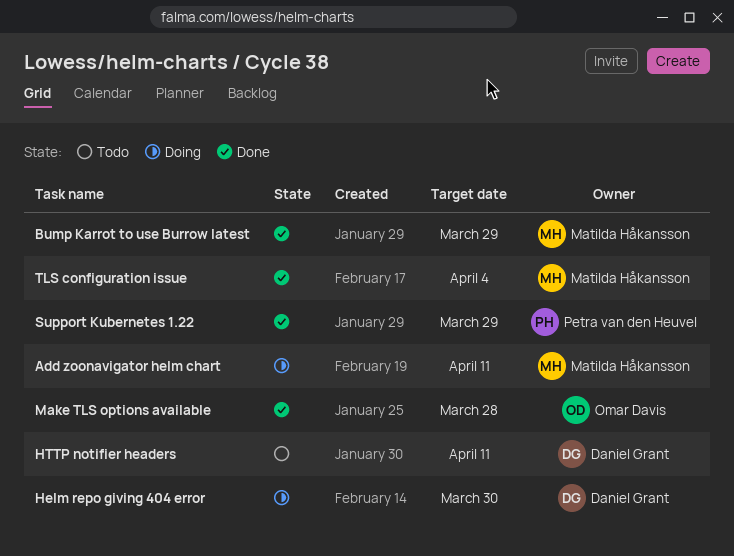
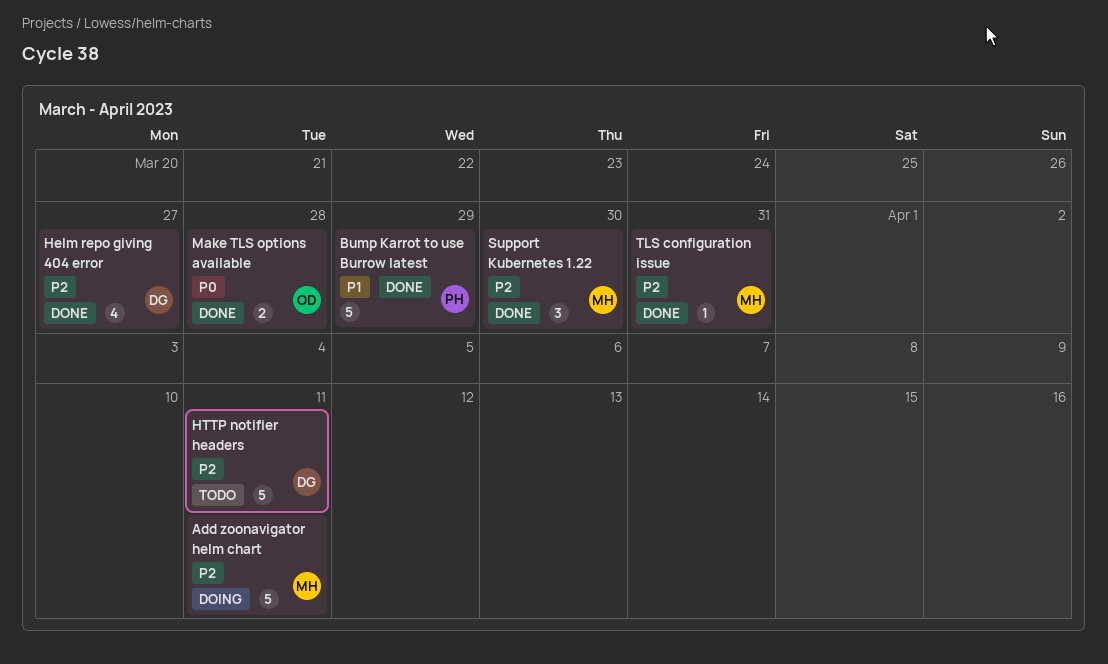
Bump Karrot to use Burrow latest, owner: Matilda Håkansson -> Petra van den Heuvel
Helm repo giving 404 error, status: Doing -> Done
Helm repo giving 404 error, due: Mar 30 -> Mar 27
Support Kubernetes 1.22, owner: Petra van den Heuvel -> Matilda Håkansson
Support Kubernetes 1.22, due: Mar 29 -> Mar 30
TLS configuration issue, due: Apr 4 -> Mar 31

